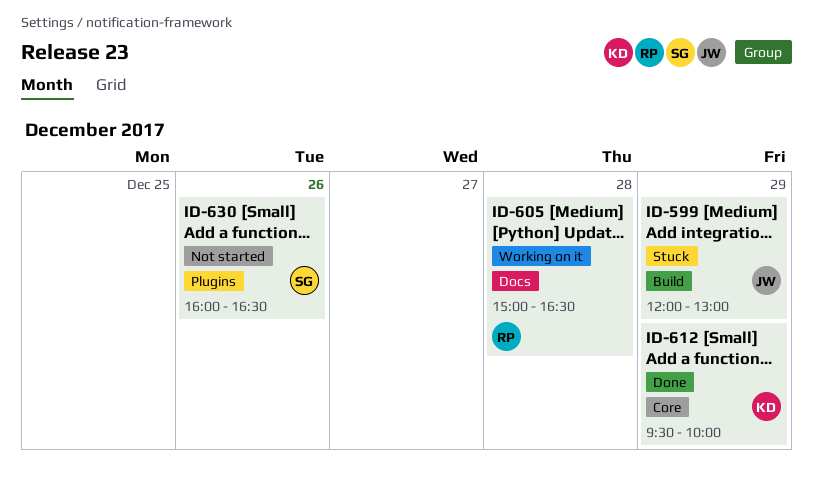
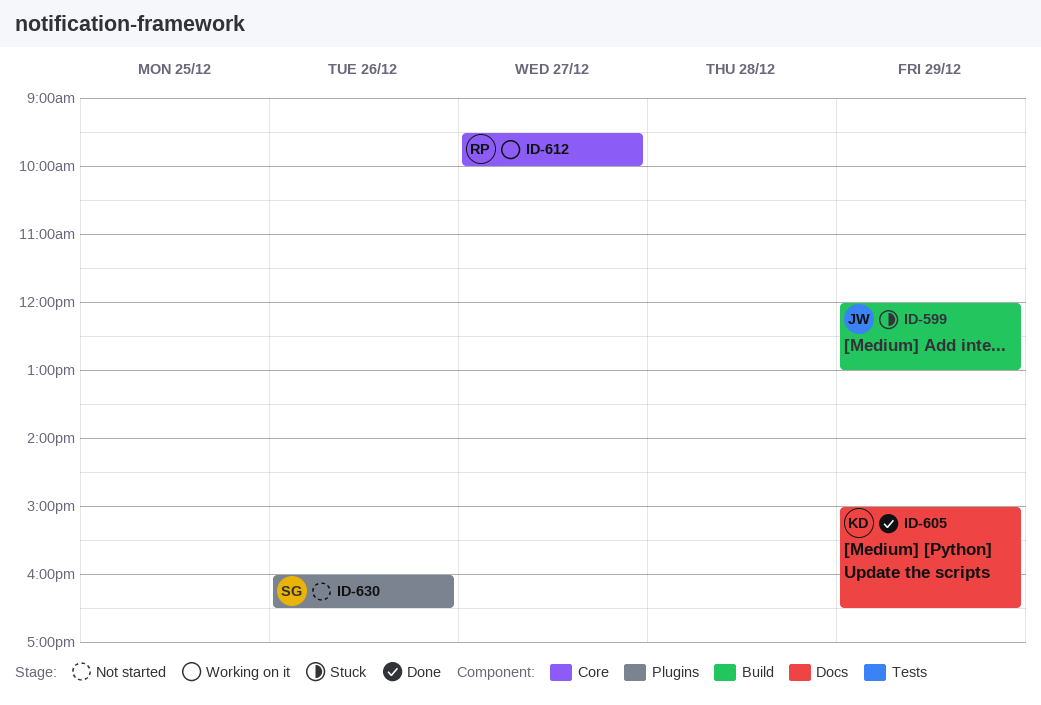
ID-605, status: Working on it -> Done
ID-605, owner: RP -> KD
ID-605, day: Dec 28 -> Dec 29
ID-612, status: Done -> Working on it
ID-612, owner: KD -> RP
ID-612, day: Dec 29 -> Dec 27

